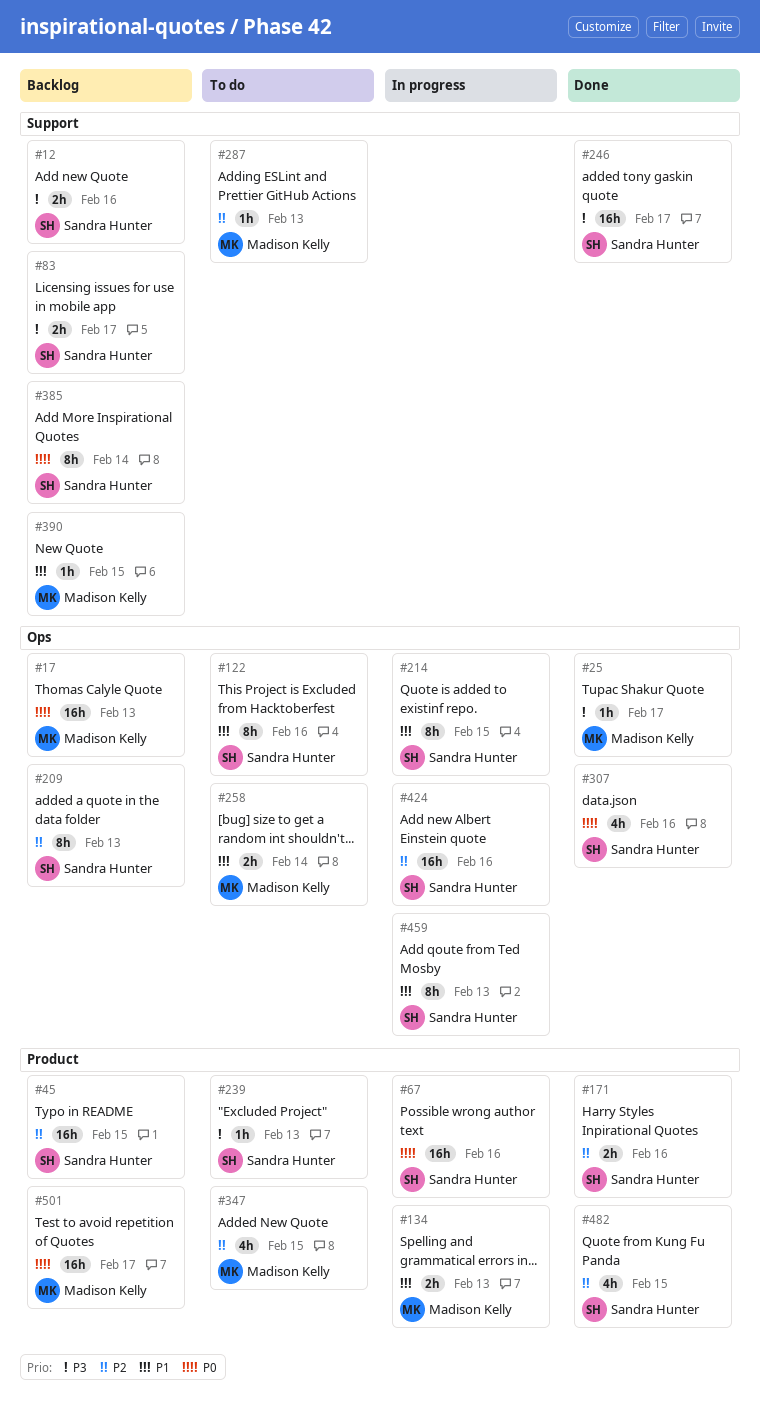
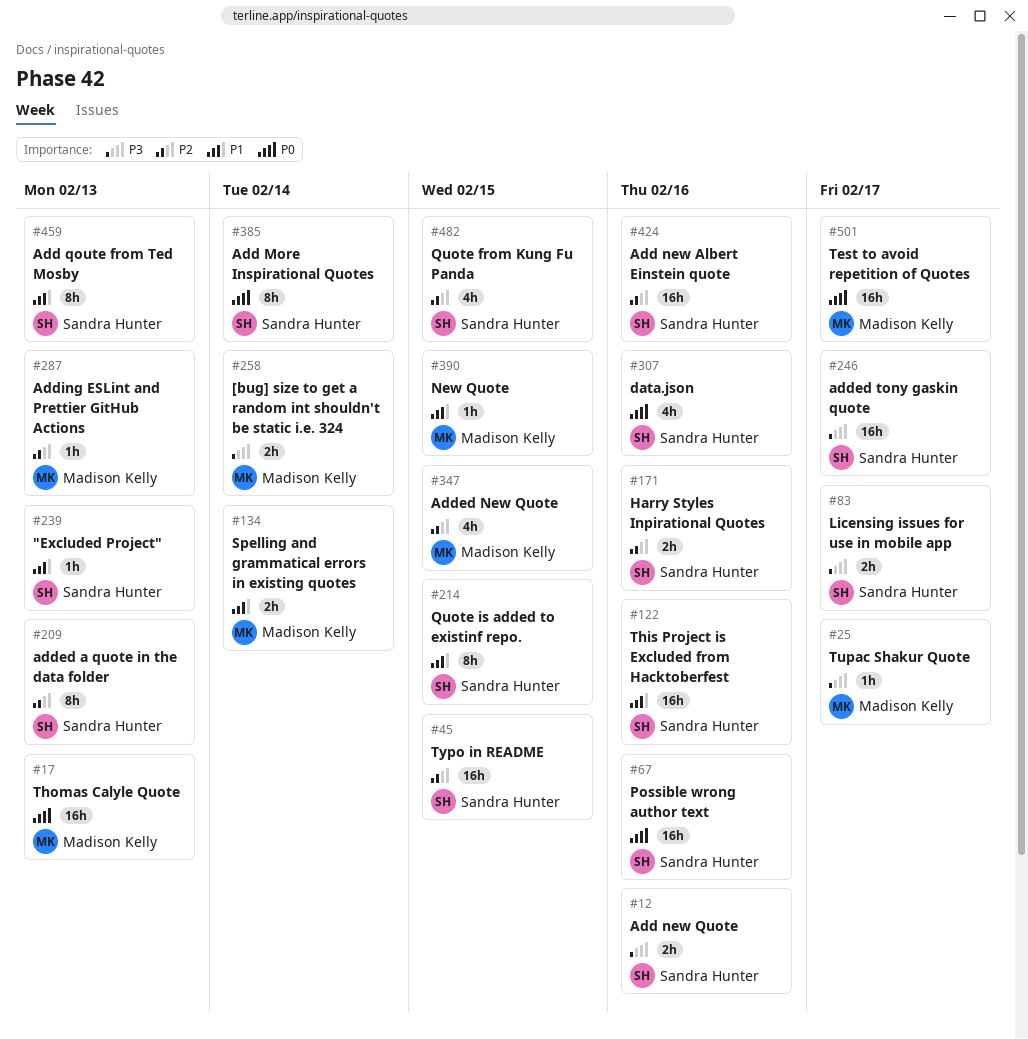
#122, estimate: 8h -> 16h
#134, due: Feb 13 -> Feb 14
#239, priority: P3 -> P1
#258, priority: P1 -> P3

